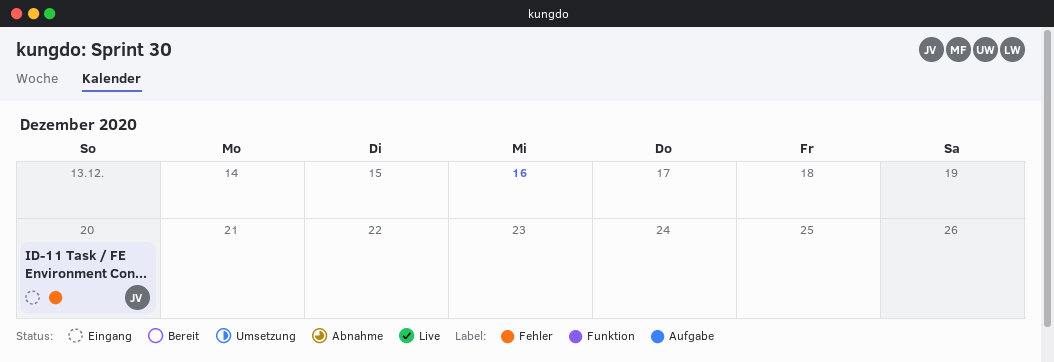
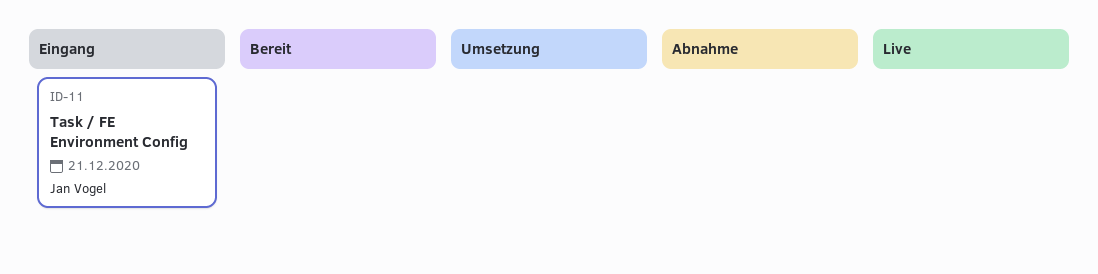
ID-11, due: Dec 20 -> Dec 21

